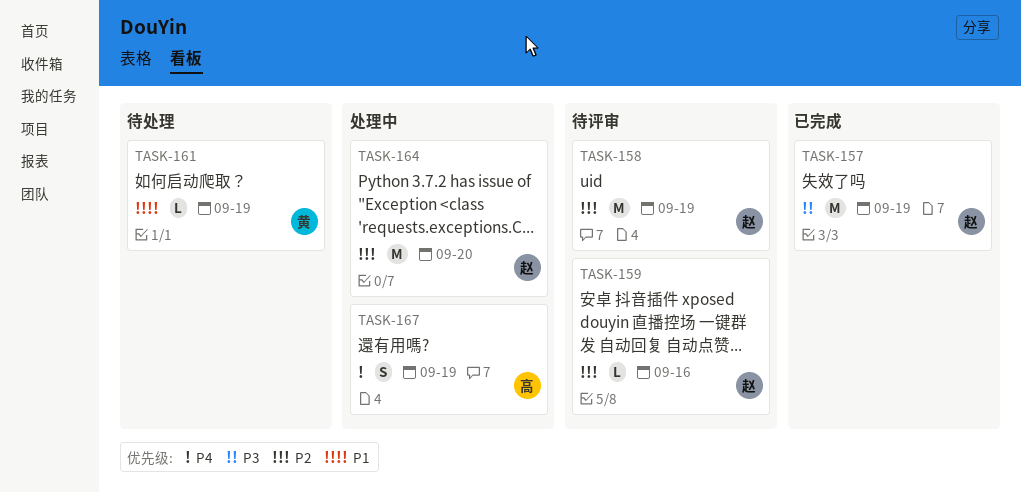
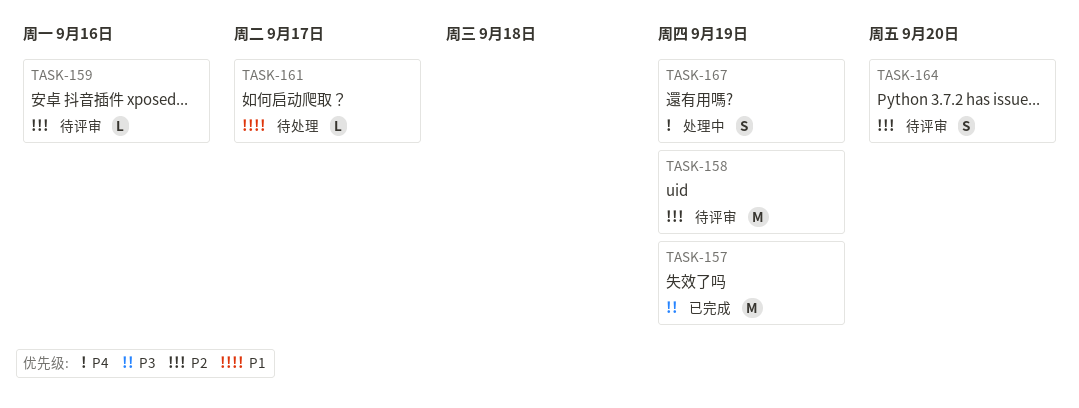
TASK-161, due: Sep 19 -> Sep 17
TASK-164, status: 处理中 -> 待评审
TASK-164, estimate: M -> S

